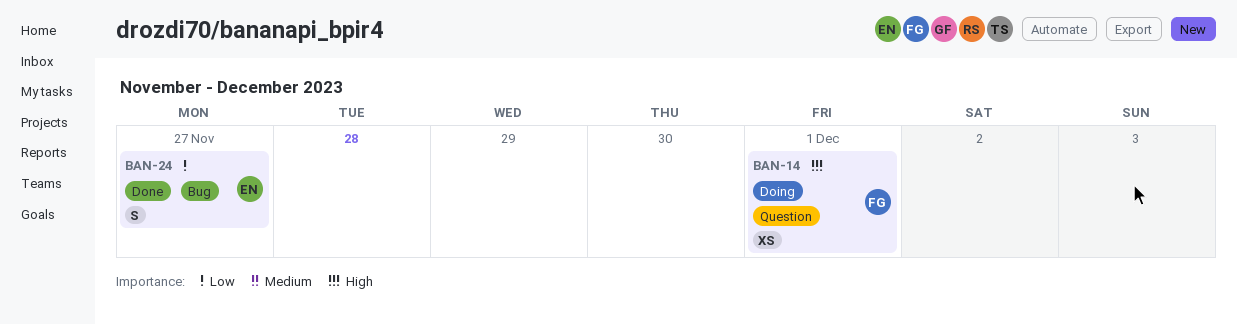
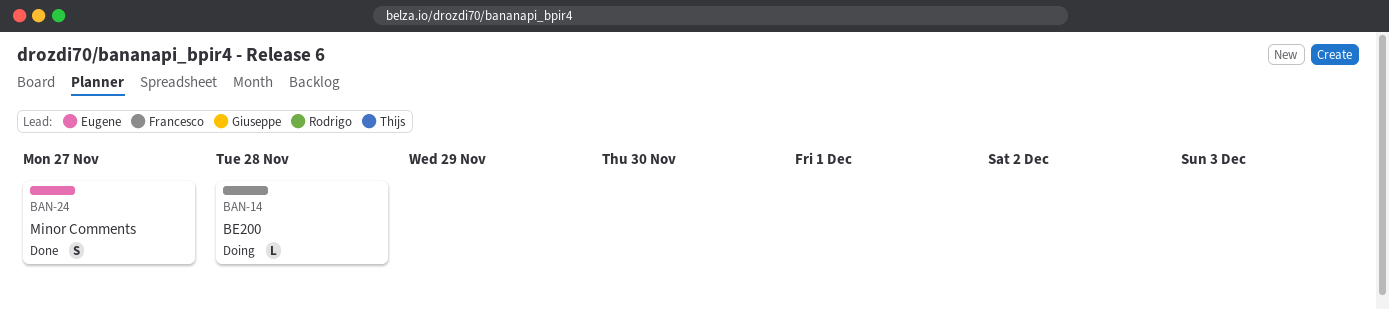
BAN-14, estimate: XS -> L
BAN-14, due: Dec 1 -> Nov 28

